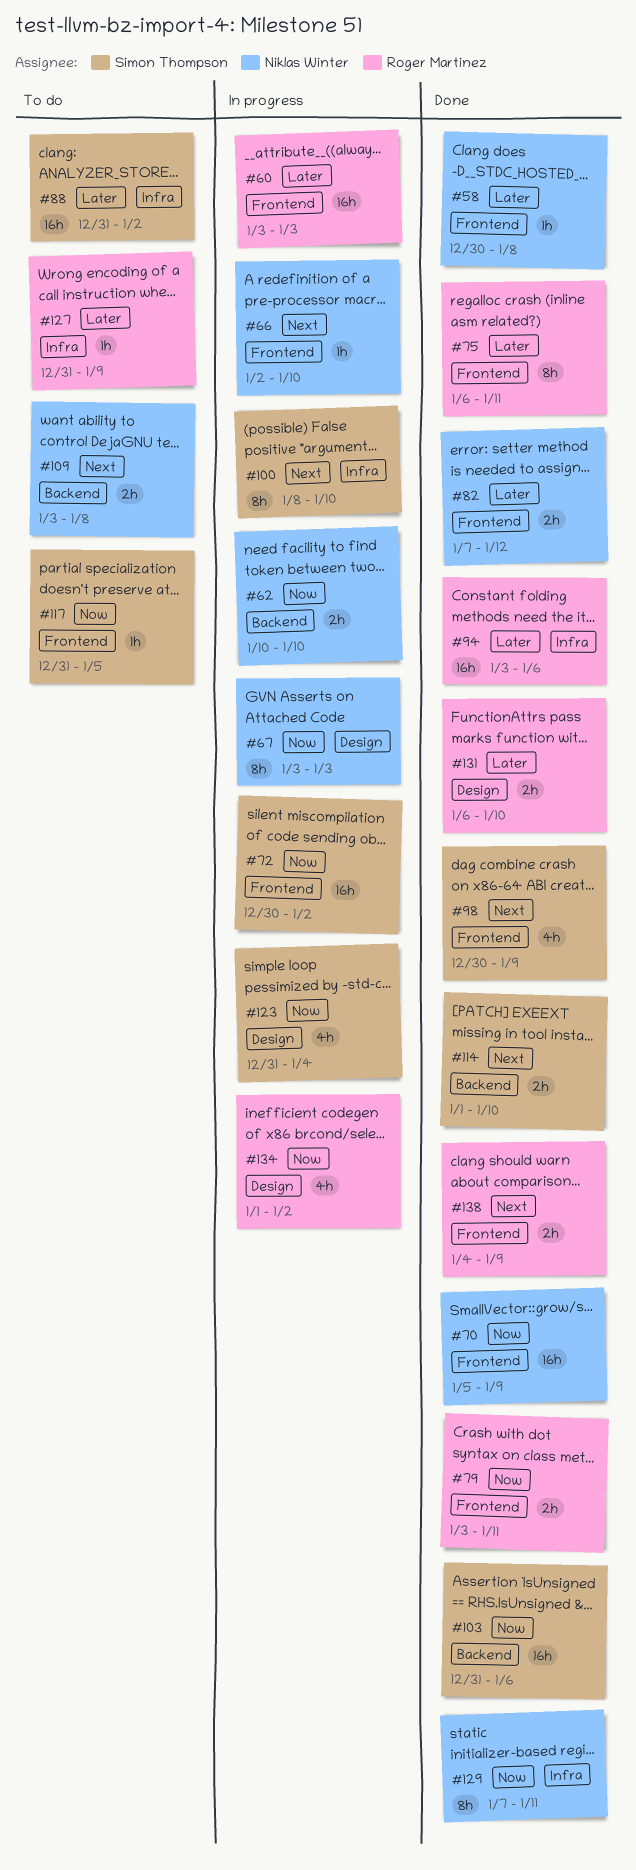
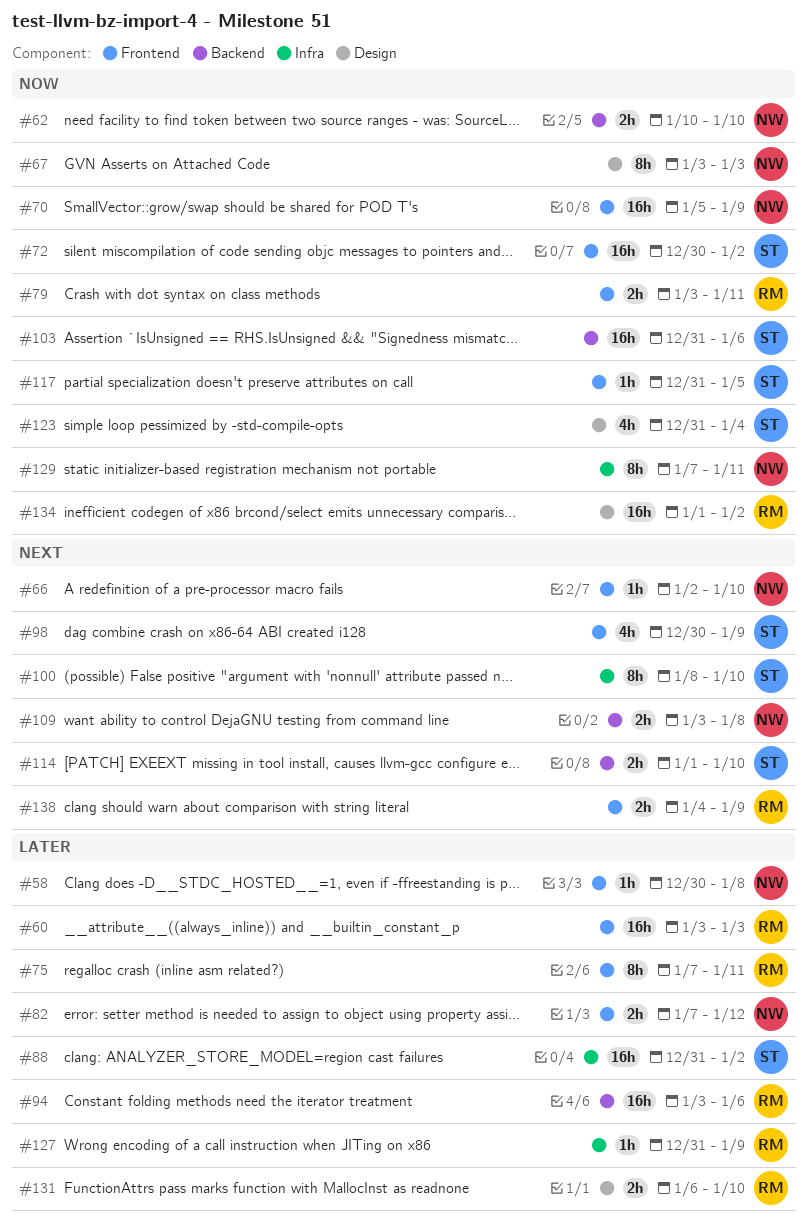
#75, start: Jan 6 -> Jan 7
#94, label: Infra -> Backend
#134, estimate: 4h -> 16h

